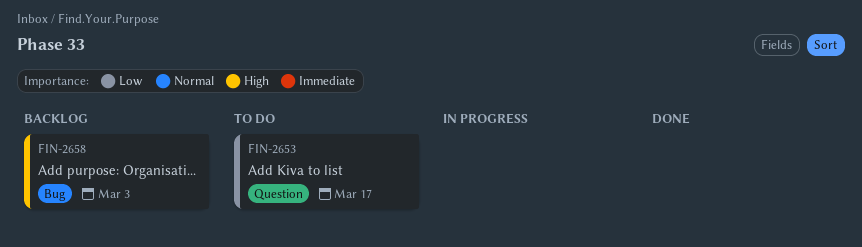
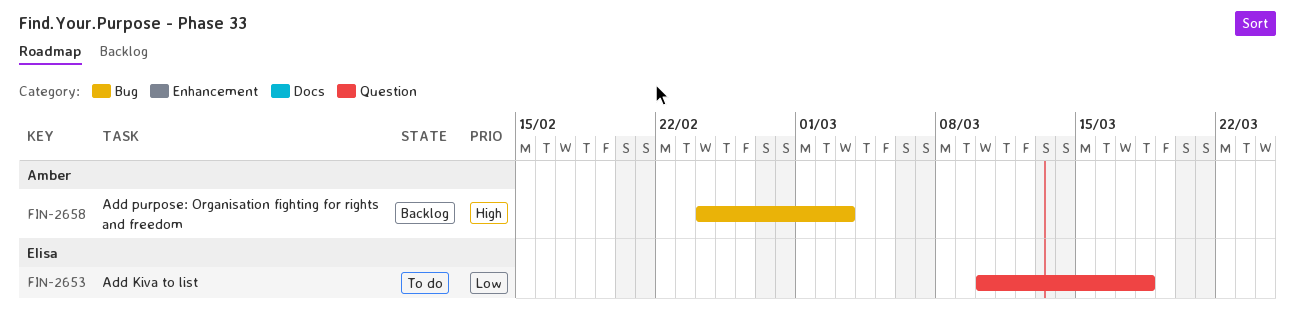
FIN-2653, due: Mar 17 -> Mar 18

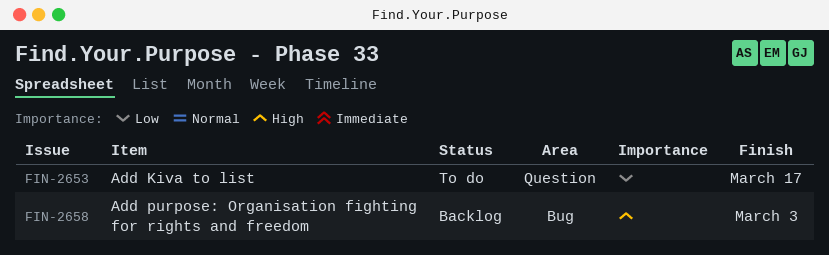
FIN-2653, due: Mar 18 -> Mar 17

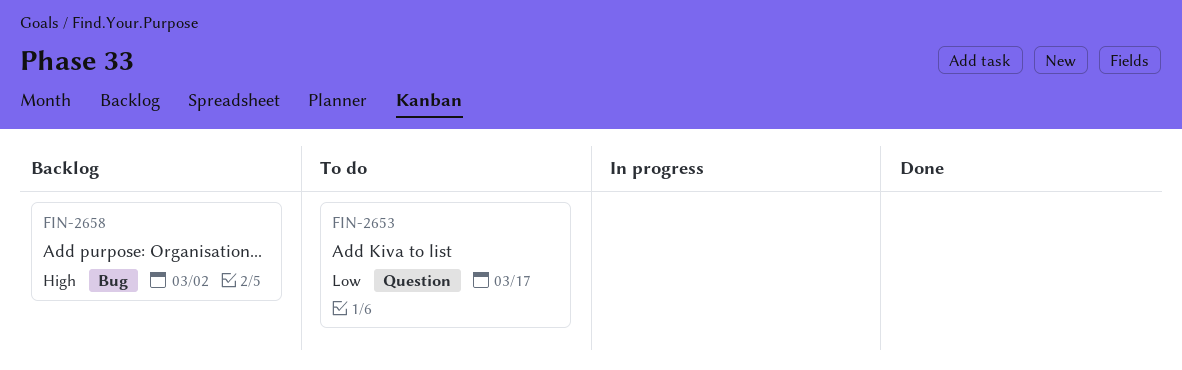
FIN-2658, due: Mar 3 -> Mar 2

